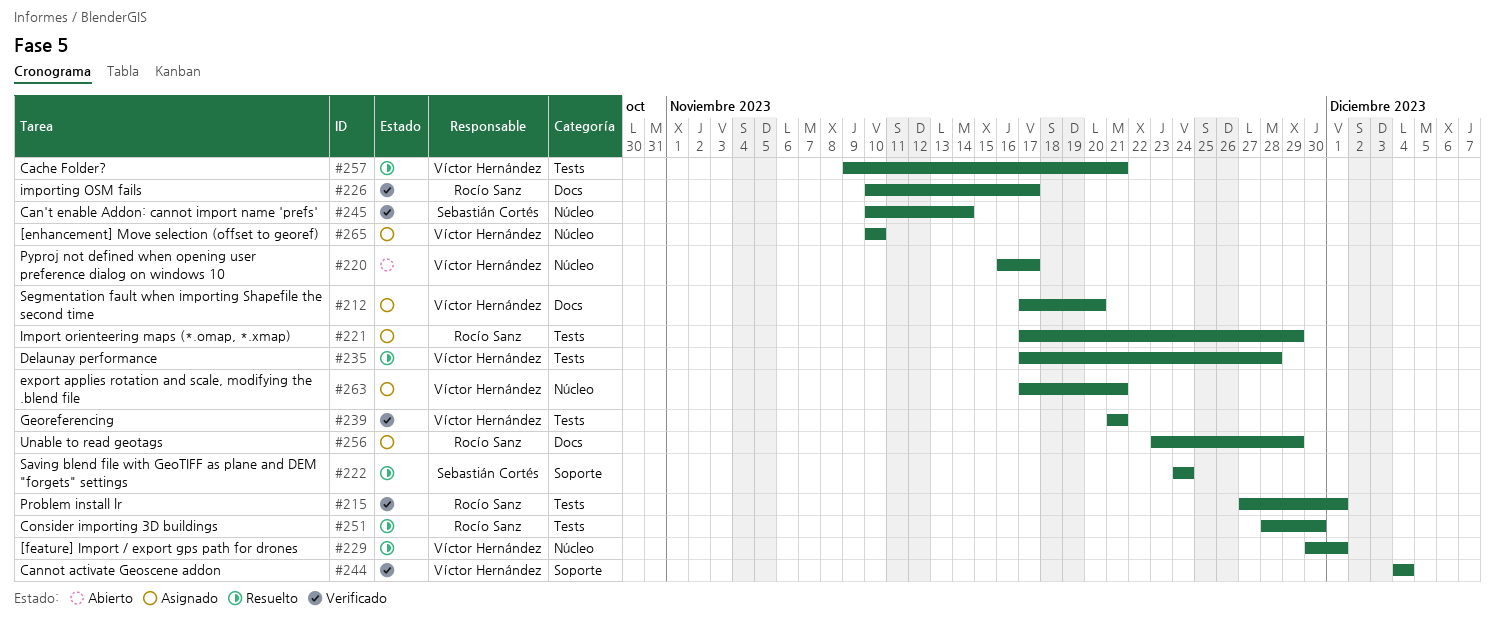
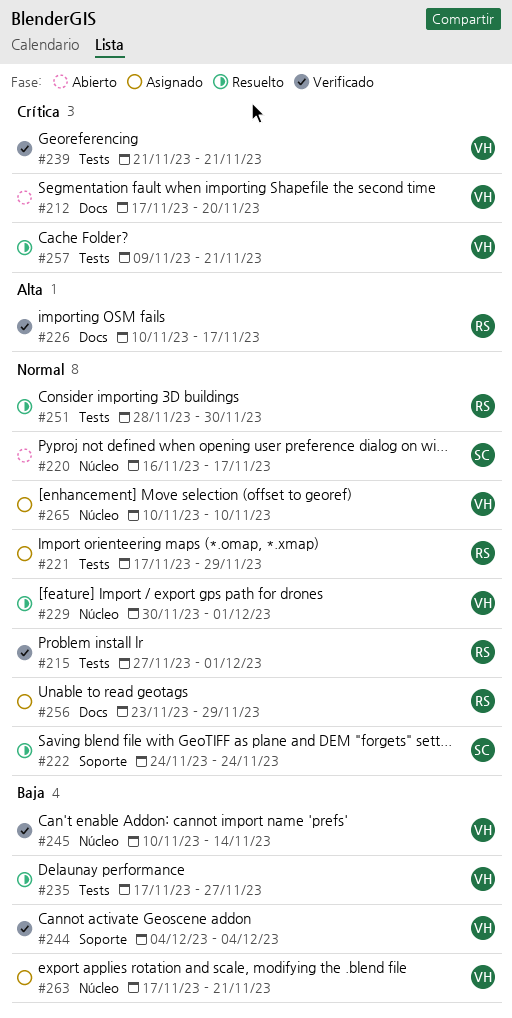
#212, status: Asignado -> Abierto
#220, owner: Víctor Hernández -> Sebastián Cortés
#235, due: Nov 28 -> Nov 27
#245, owner: Sebastián Cortés -> Víctor Hernández

